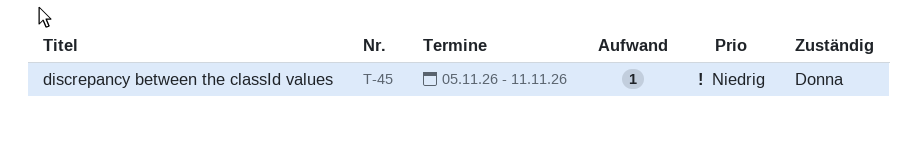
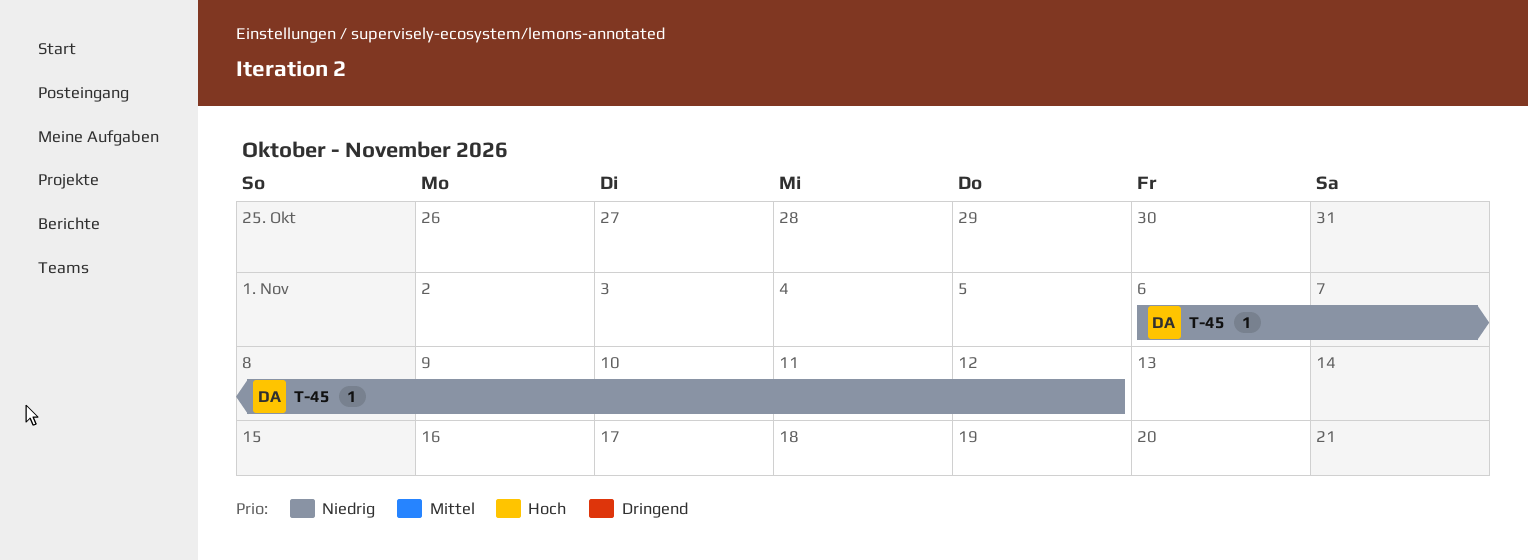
T-45, start: Nov 5 -> Nov 6
T-45, due: Nov 11 -> Nov 12

